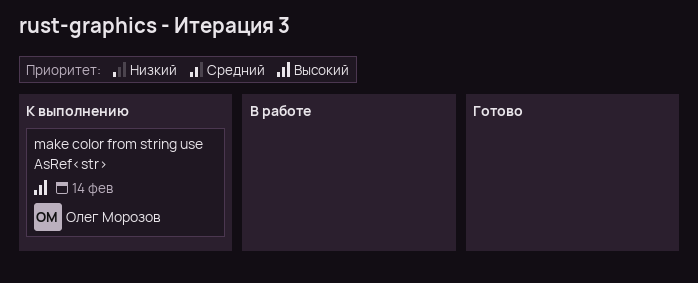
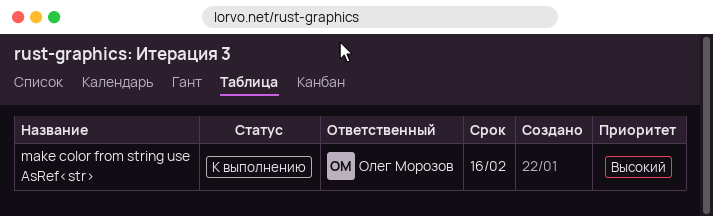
make color from string use AsRef<str>, due: Feb 14 -> Feb 16

